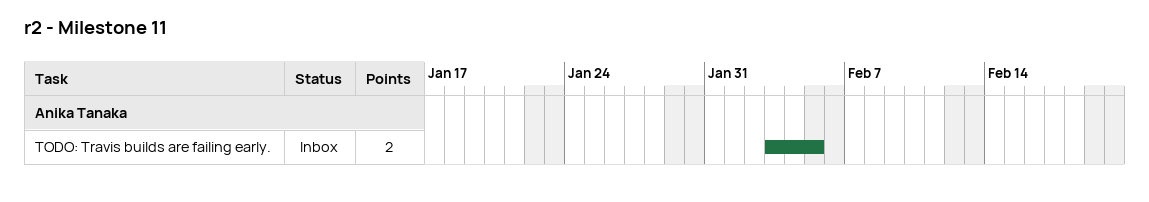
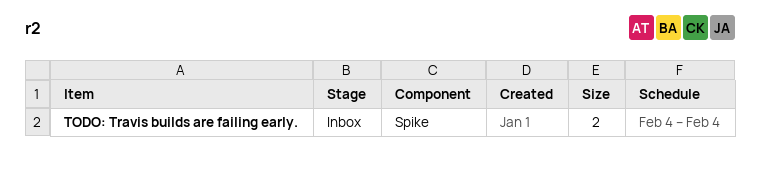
TODO: Travis builds are failing early., start: Feb 3 -> Feb 4
TODO: Travis builds are failing early., due: Feb 5 -> Feb 4

